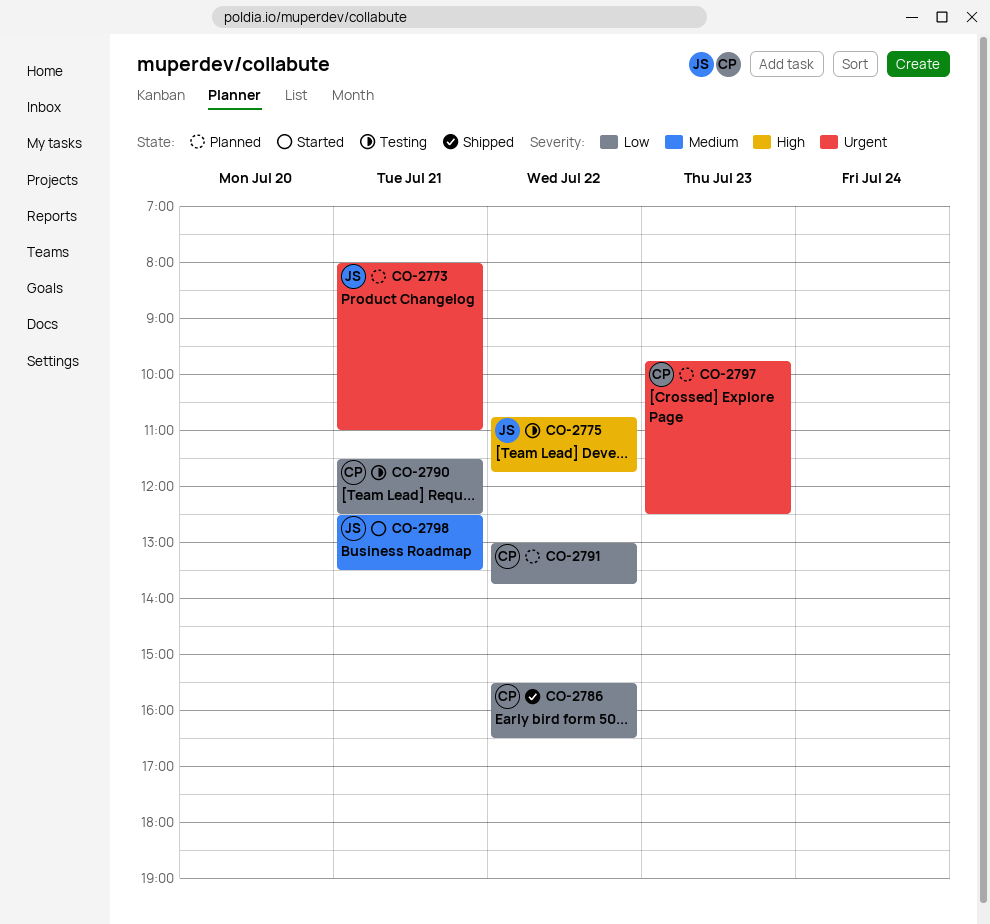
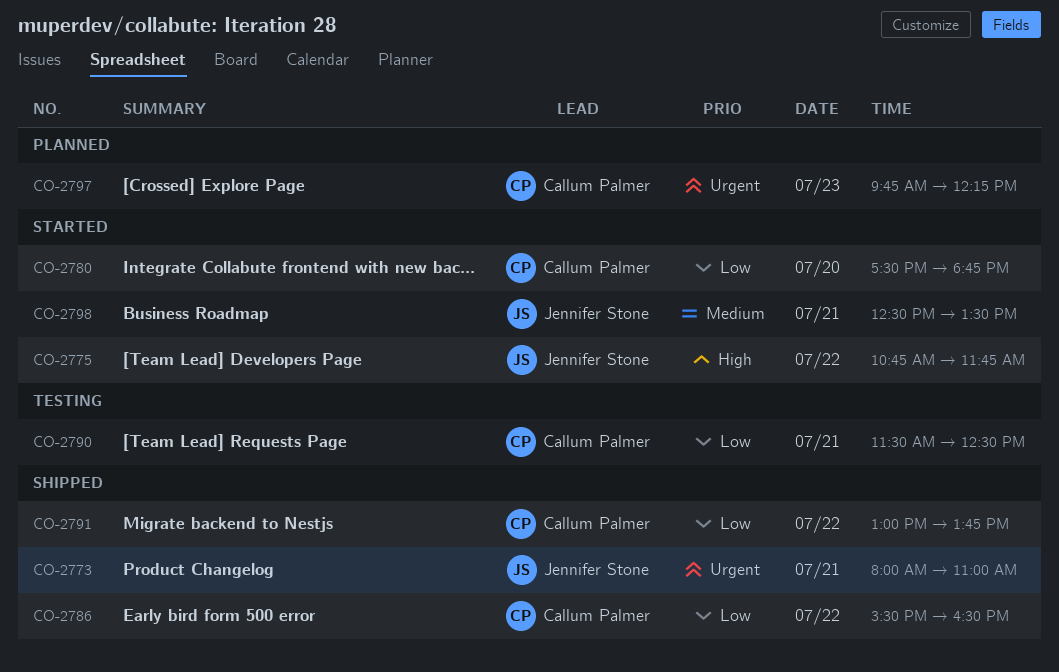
CO-2773, status: Planned -> Shipped
CO-2775, status: Testing -> Started
CO-2780: none -> present
CO-2791, status: Planned -> Shipped
CO-2797, ends: 12:30 -> 12:15

